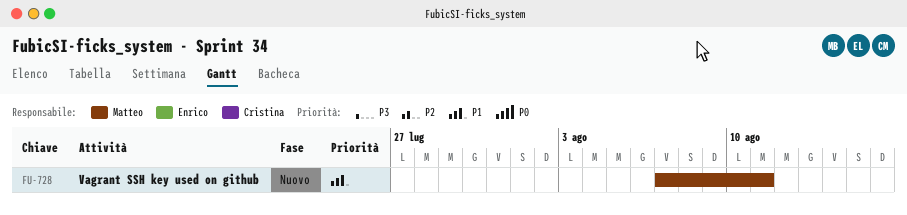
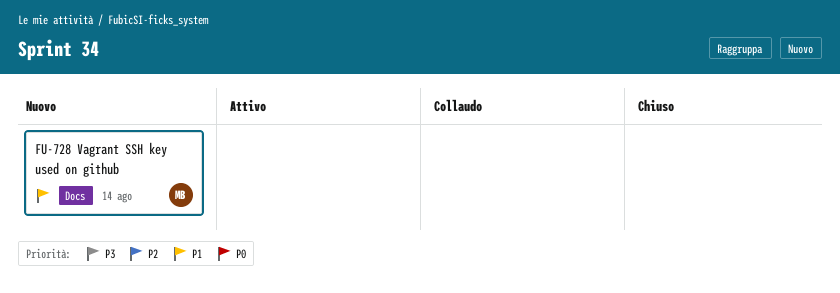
FU-728, due: Aug 11 -> Aug 14

